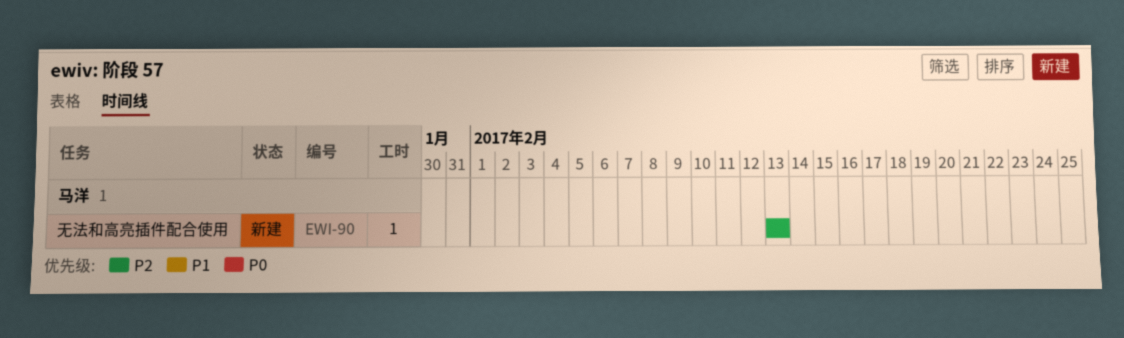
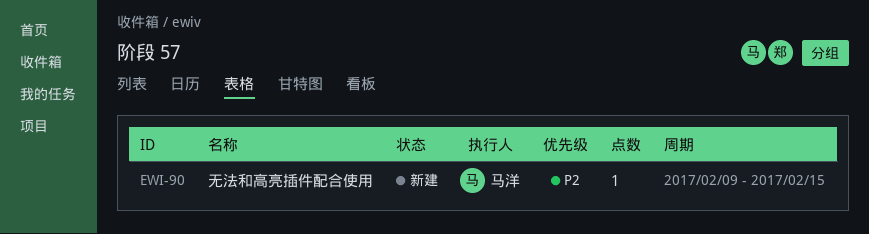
EWI-90, start: Feb 13 -> Feb 9
EWI-90, due: Feb 13 -> Feb 15

